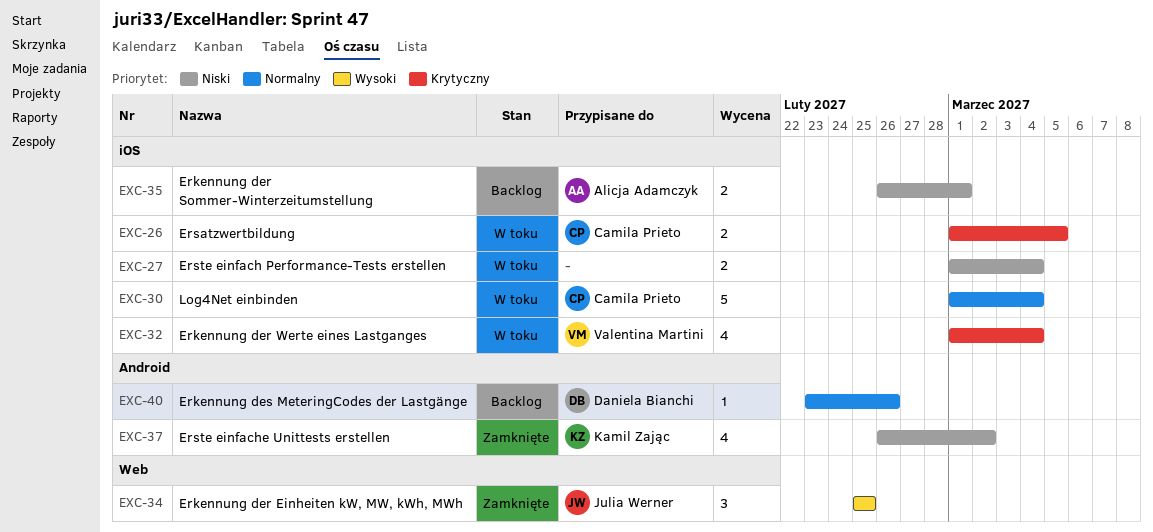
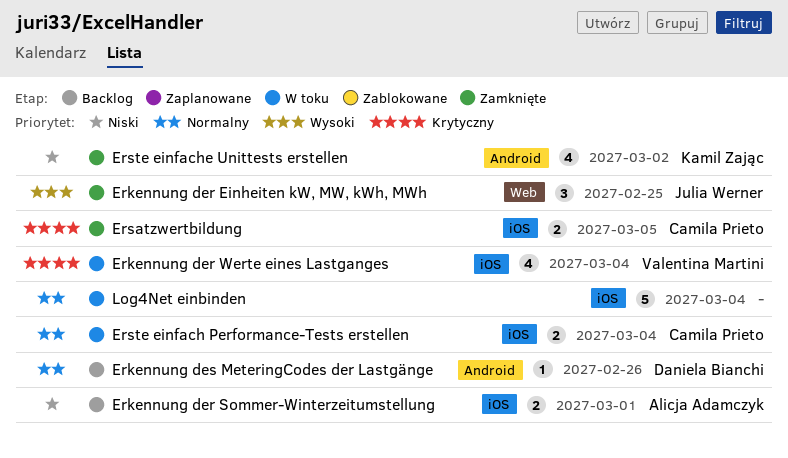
Ersatzwertbildung, status: W toku -> Zamknięte
Erste einfach Performance-Tests erstellen, owner: none -> Camila Prieto
Erste einfach Performance-Tests erstellen, priority: Niski -> Normalny
Log4Net einbinden, owner: Camila Prieto -> none

